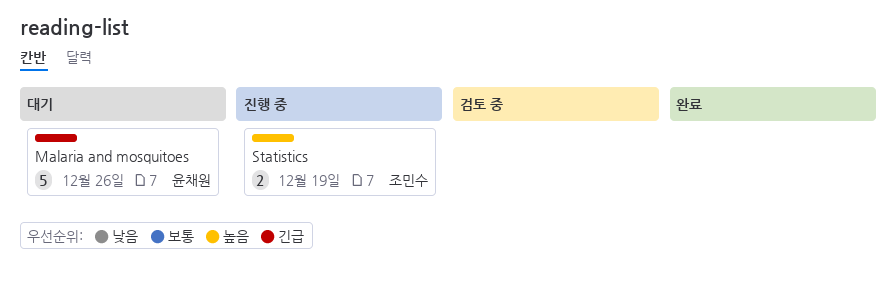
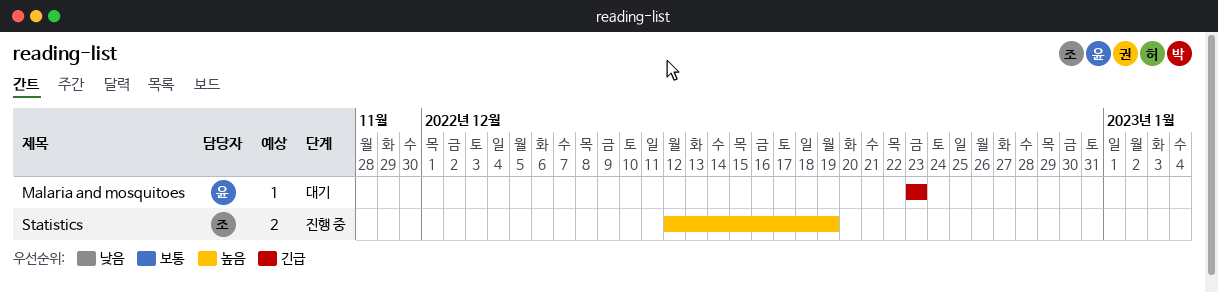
Malaria and mosquitoes, estimate: 5 -> 1
Malaria and mosquitoes, due: Dec 26 -> Dec 23

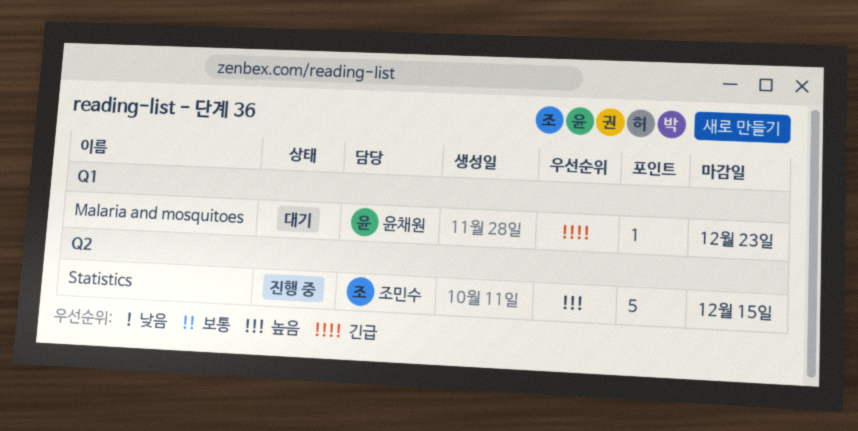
Statistics, estimate: 2 -> 5
Statistics, due: Dec 19 -> Dec 15

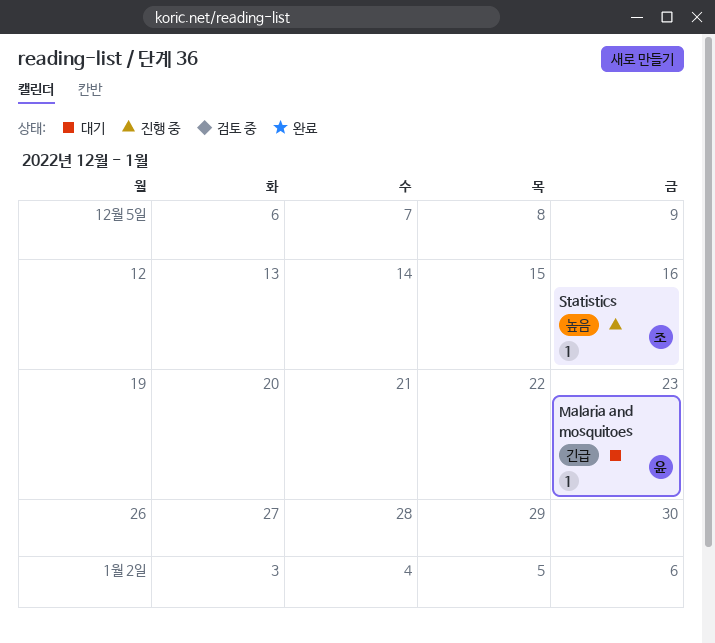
Statistics, estimate: 5 -> 1
Statistics, due: Dec 15 -> Dec 16

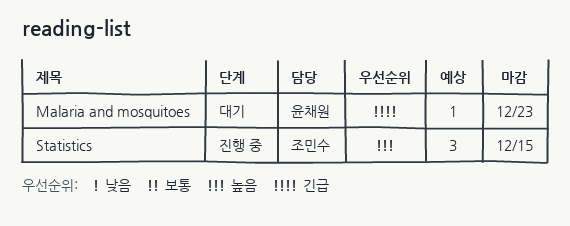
Statistics, estimate: 1 -> 3
Statistics, due: Dec 16 -> Dec 15

